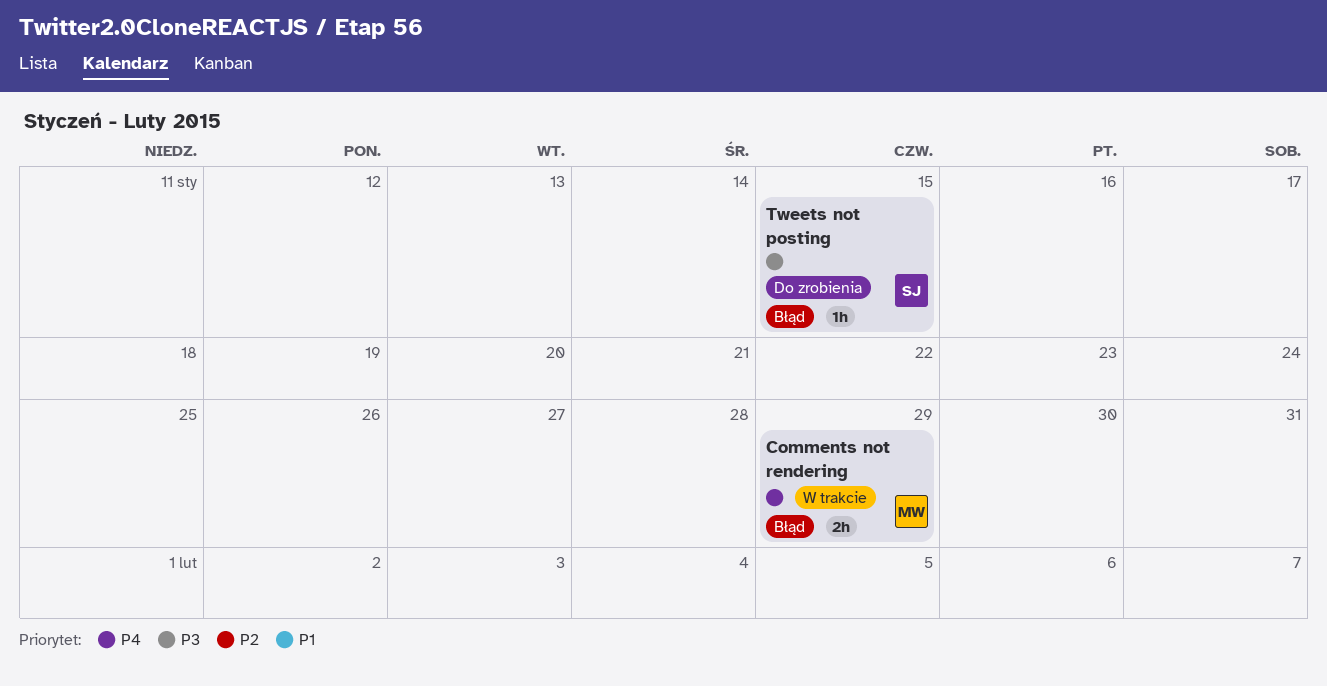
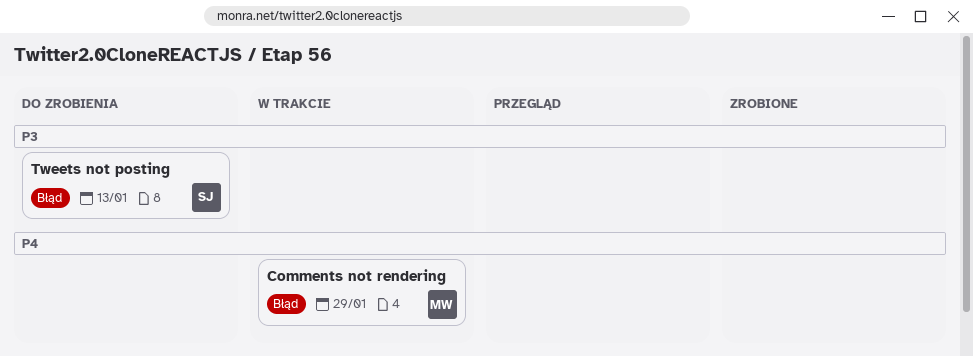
Tweets not posting, due: Jan 15 -> Jan 13

